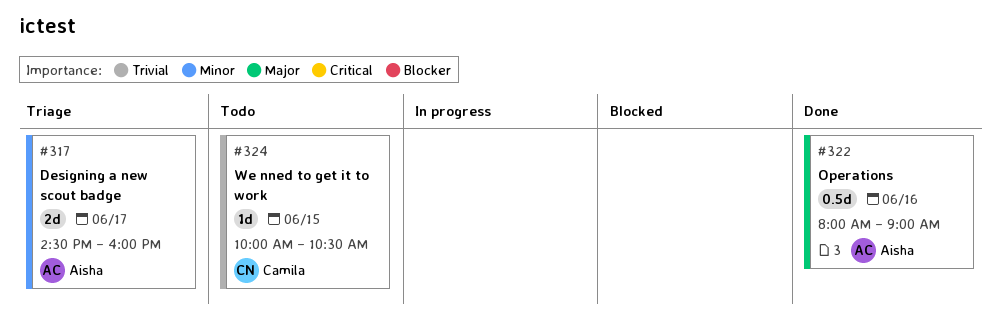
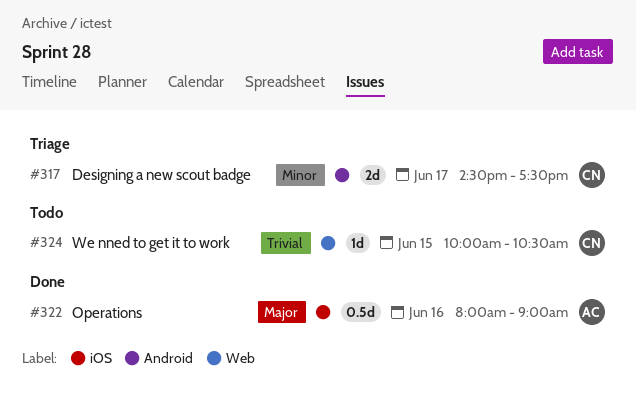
#317, owner: Aisha -> Camila
#317, ends: 16:00 -> 17:30

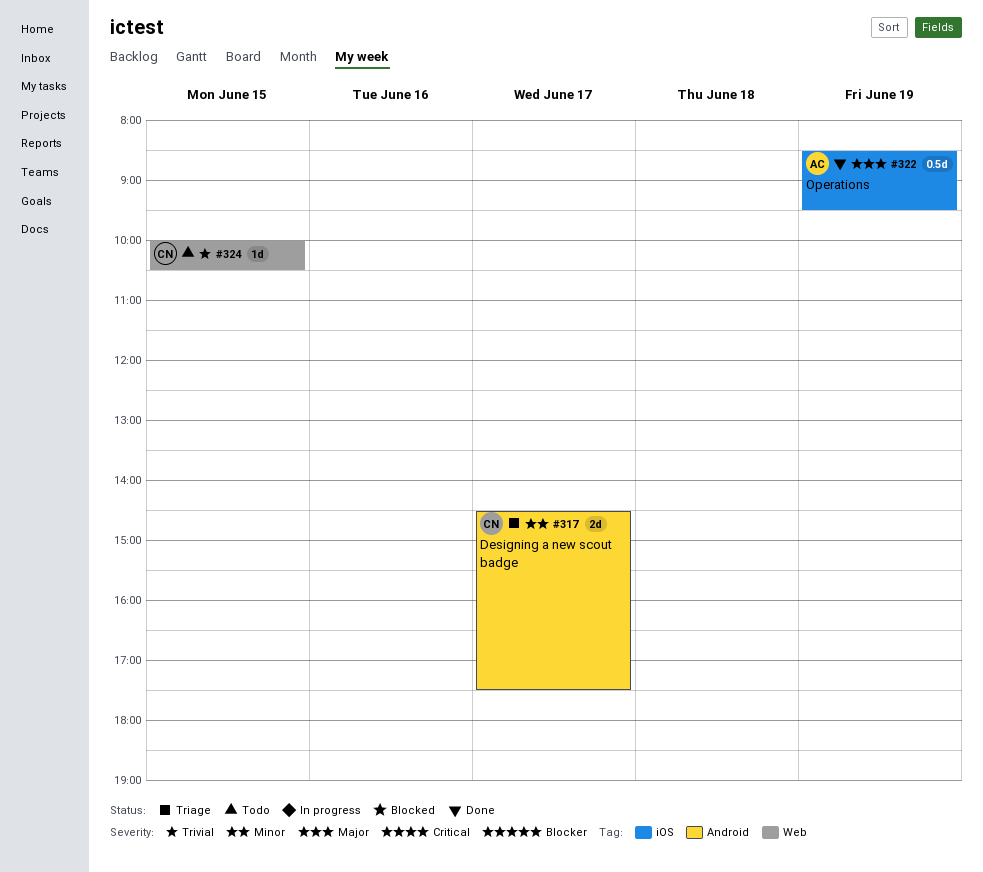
#322, day: Jun 16 -> Jun 19
#322, begins: 08:00 -> 08:30
#322, ends: 09:00 -> 09:30

